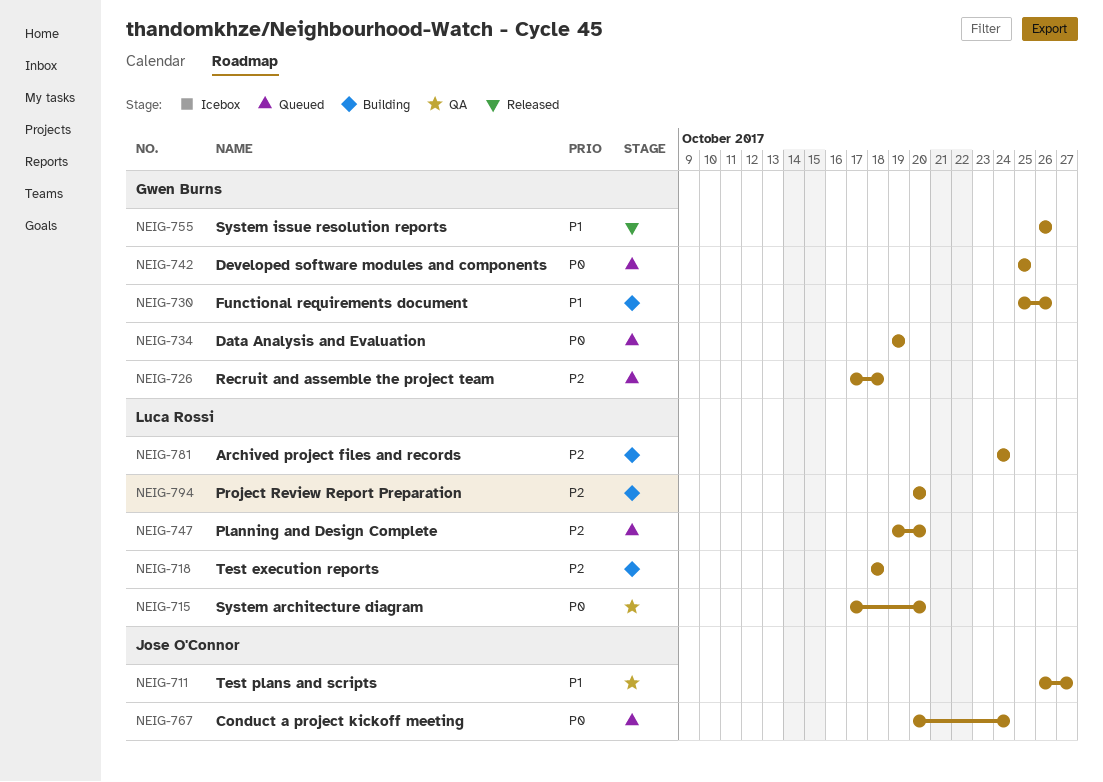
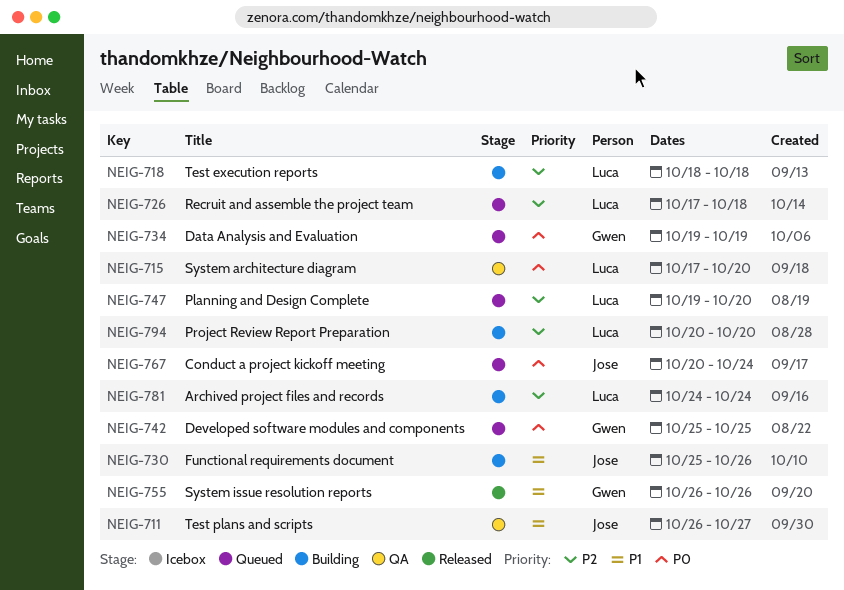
NEIG-726, owner: Gwen Burns -> Luca Rossi
NEIG-730, owner: Gwen Burns -> Jose O'Connor

